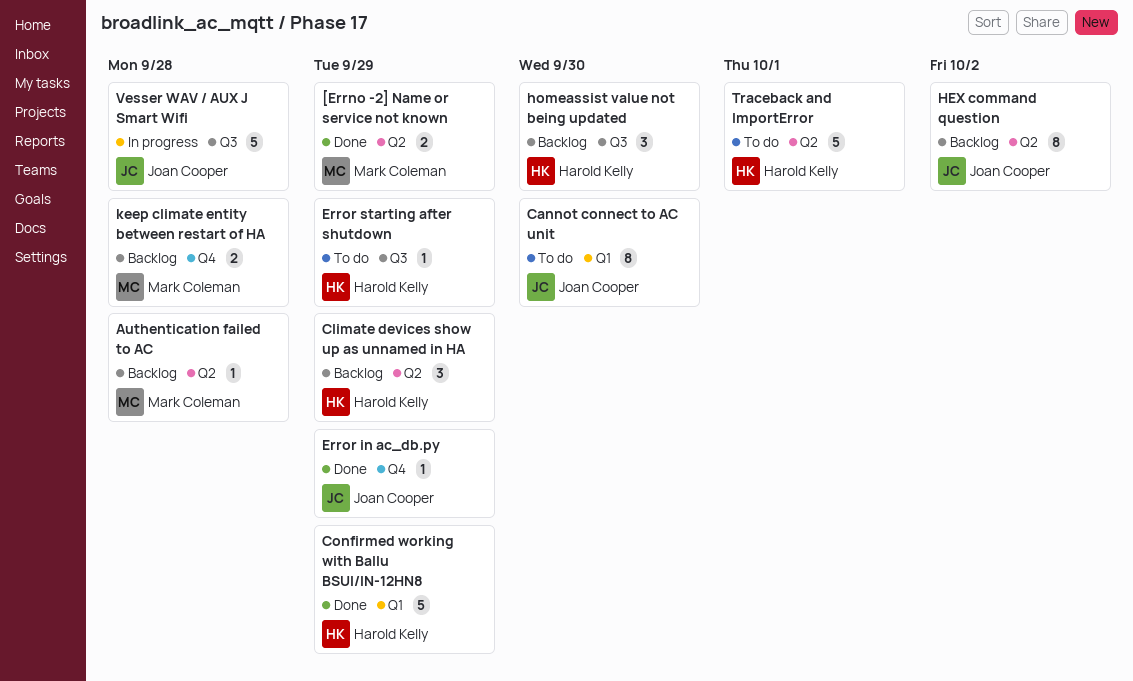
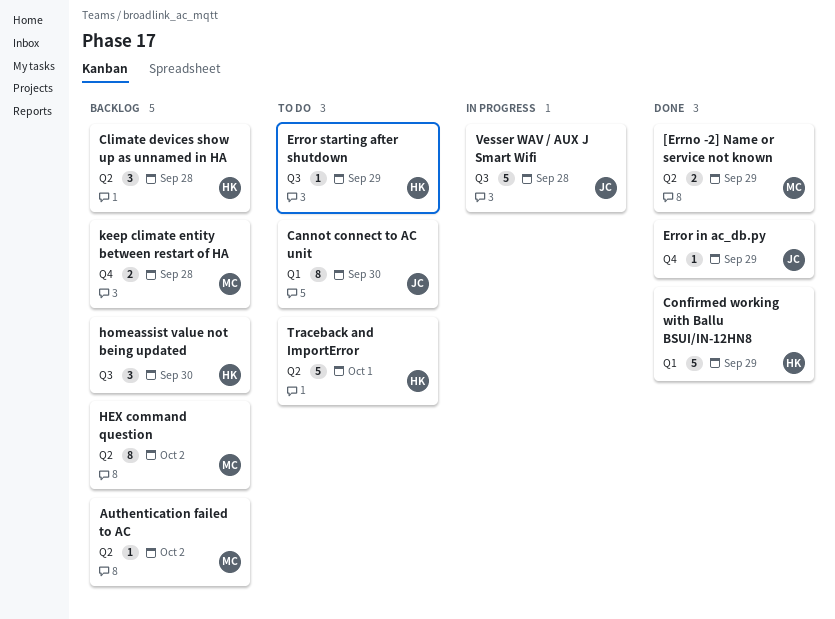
Authentication failed to AC, due: Sep 28 -> Oct 2
Climate devices show up as unnamed in HA, due: Sep 29 -> Sep 28
HEX command question, owner: Joan Cooper -> Mark Coleman

